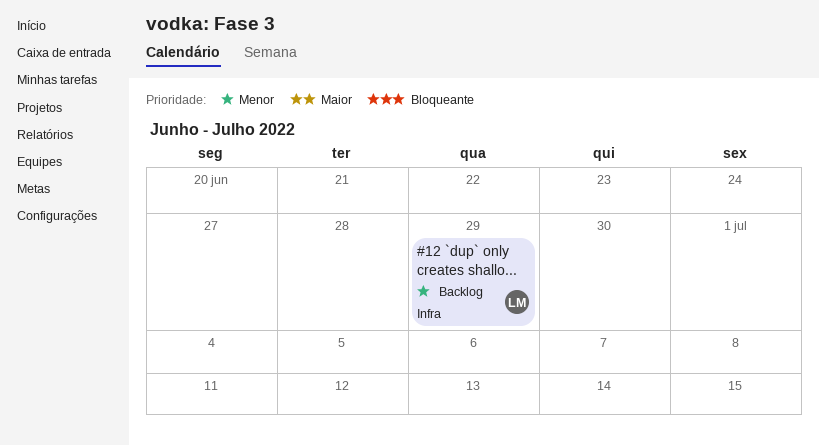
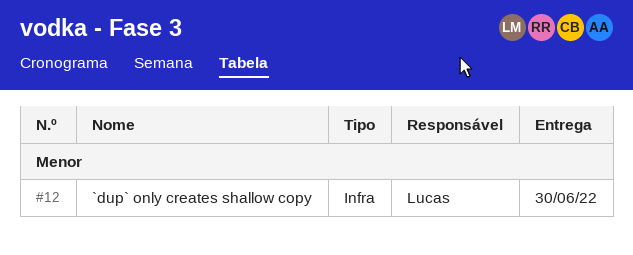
#12, due: Jun 29 -> Jun 30

